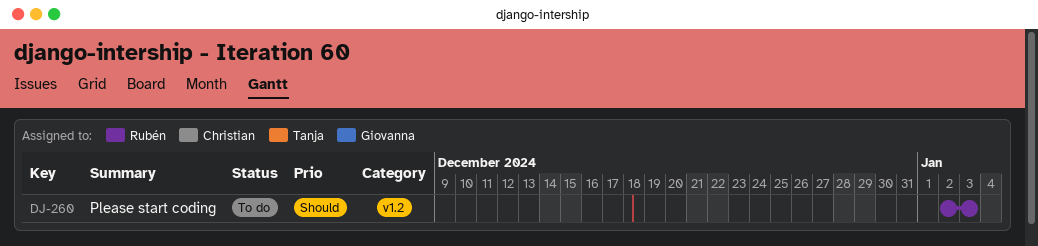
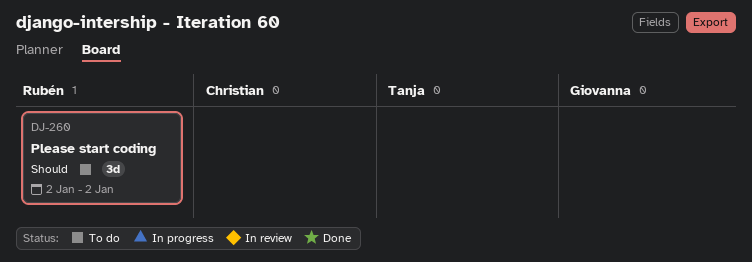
DJ-260, due: Jan 3 -> Jan 2

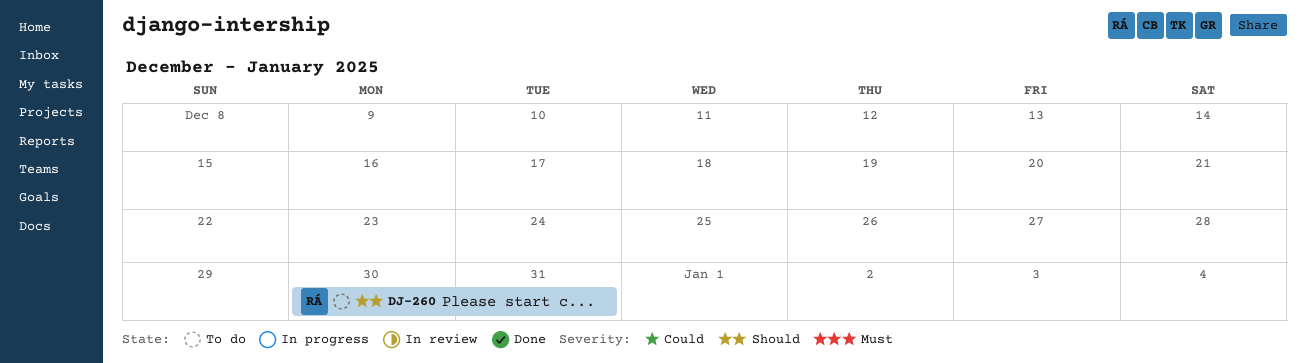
DJ-260, start: Jan 2 -> Dec 30
DJ-260, due: Jan 2 -> Dec 31

